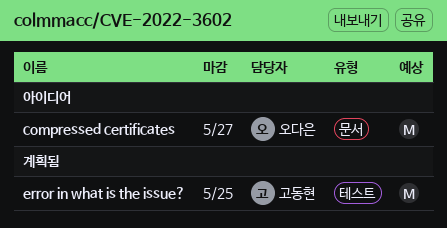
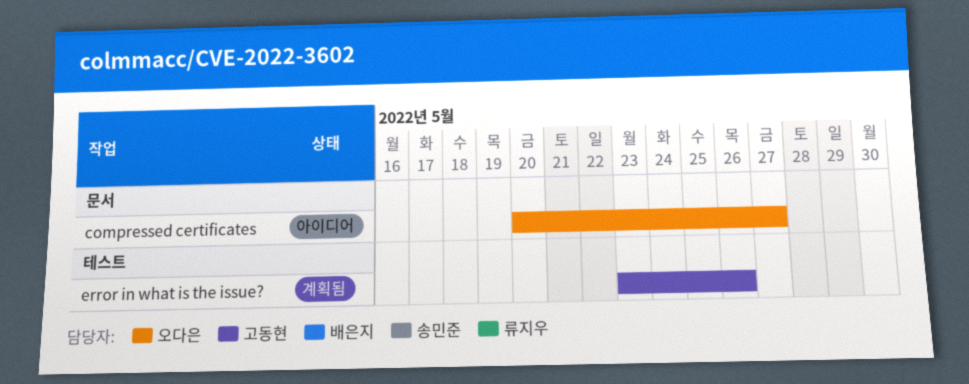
error in what is the issue?, due: May 25 -> May 26

